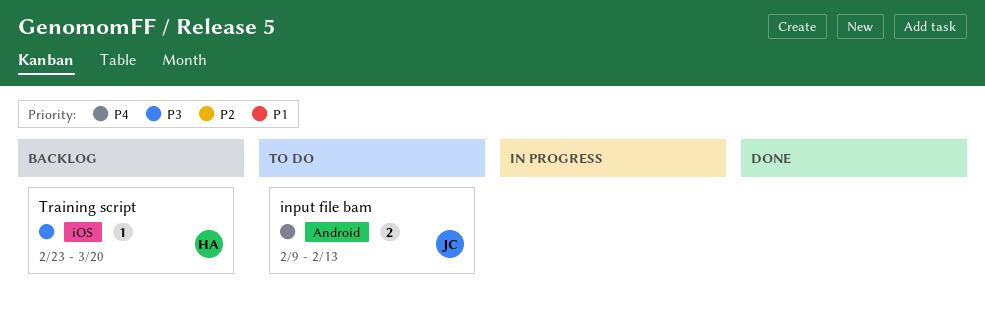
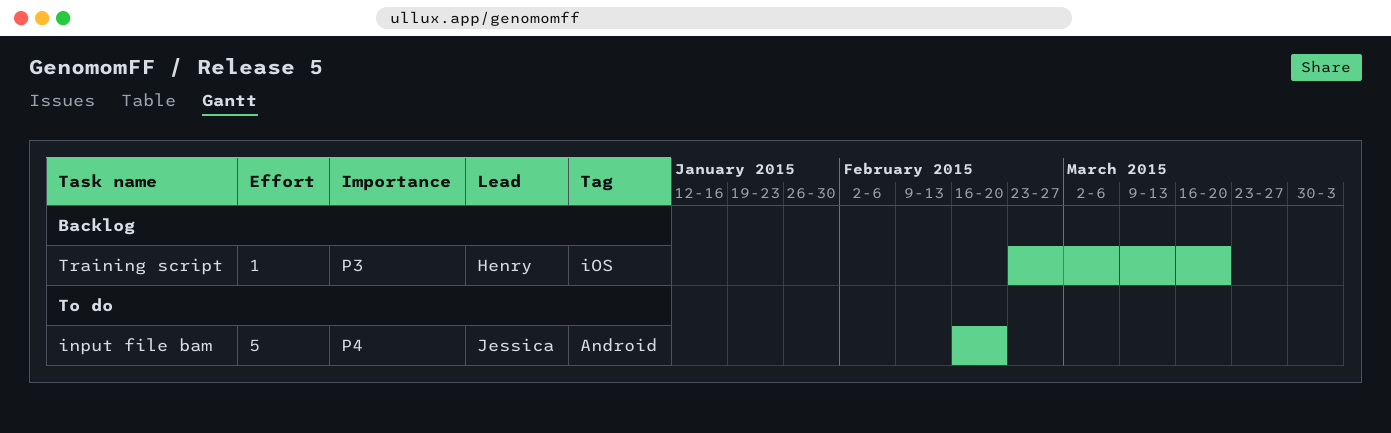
input file bam, estimate: 2 -> 5
input file bam, start: Feb 9 -> Feb 16
input file bam, due: Feb 13 -> Feb 20

